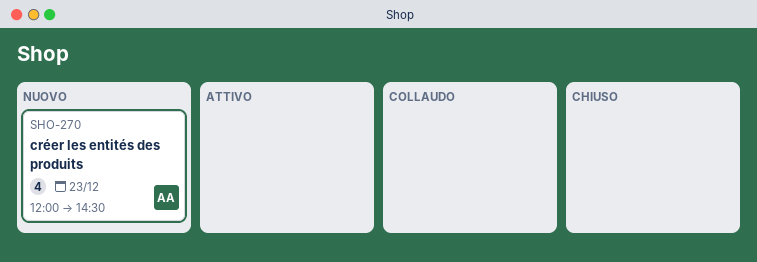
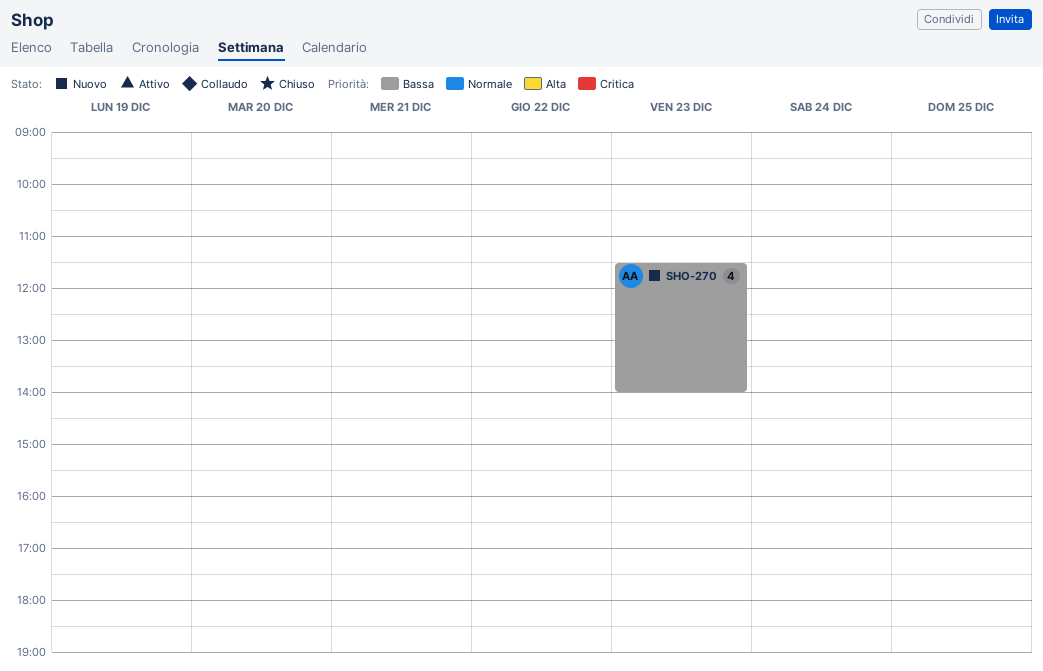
SHO-270, begins: 12:00 -> 11:30
SHO-270, ends: 14:30 -> 14:00

